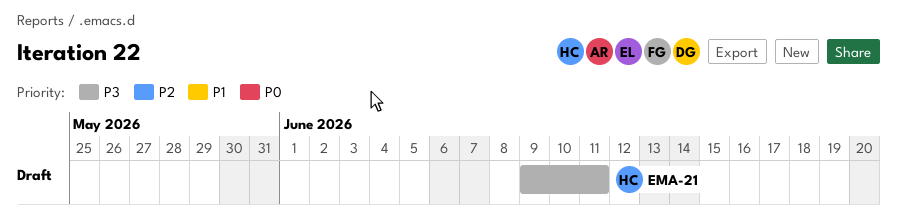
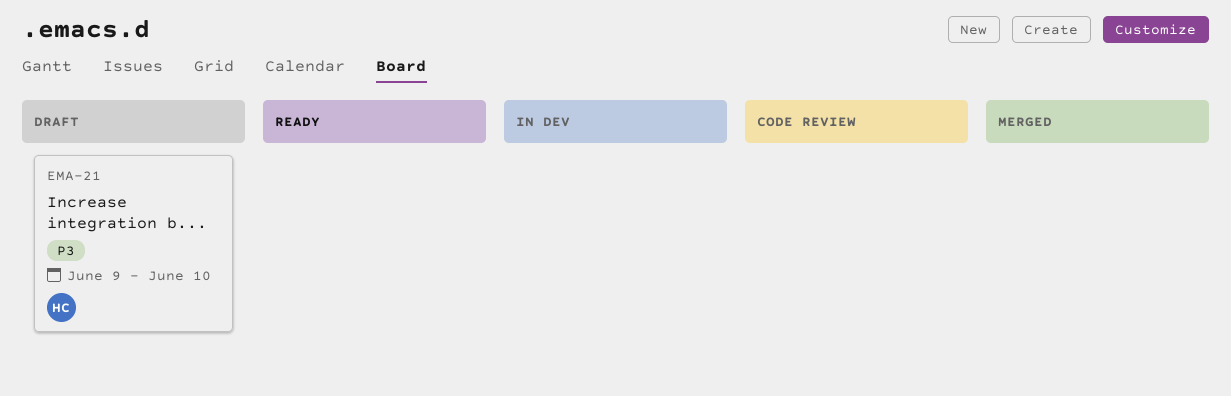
EMA-21, due: Jun 11 -> Jun 10

